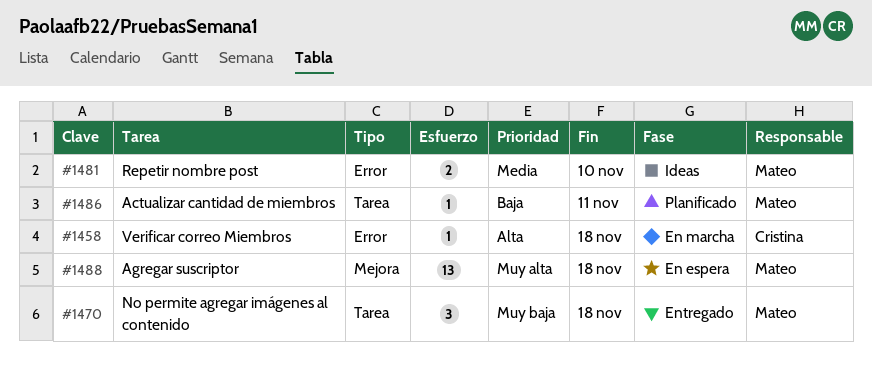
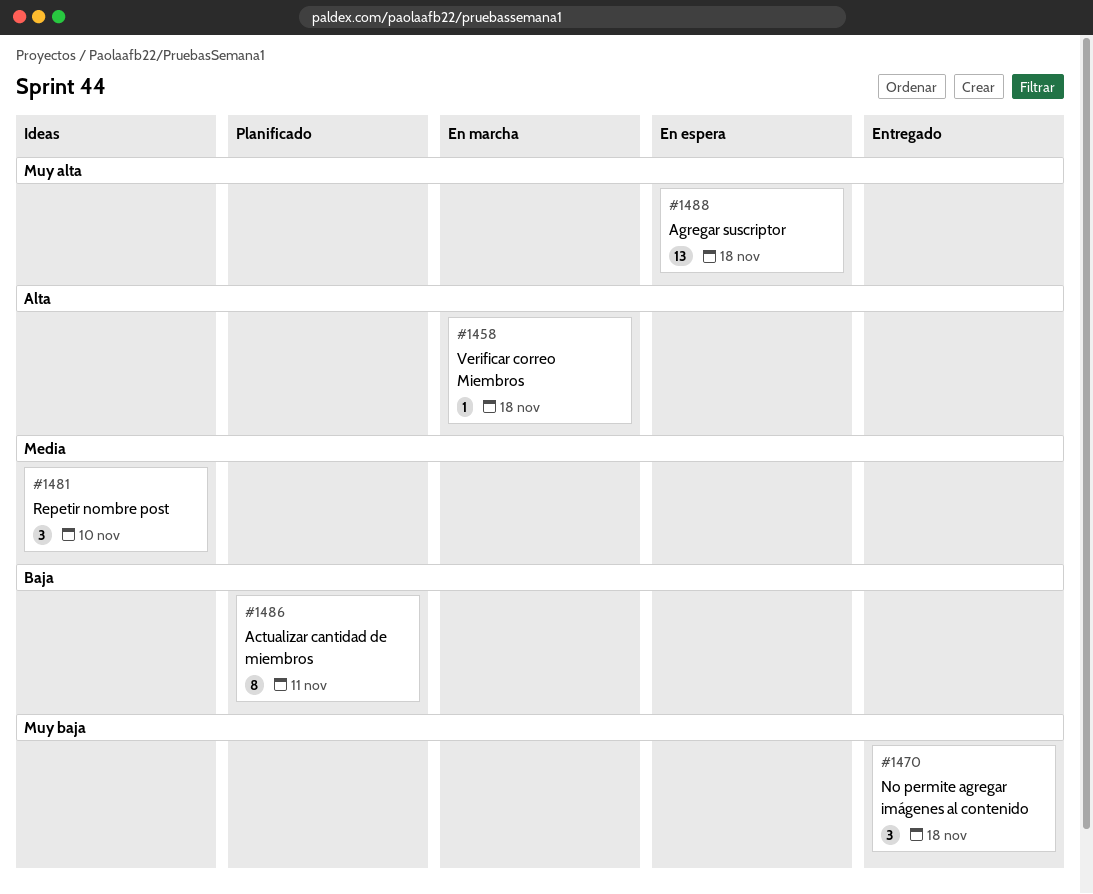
#1481, estimate: 2 -> 3
#1486, estimate: 1 -> 8

